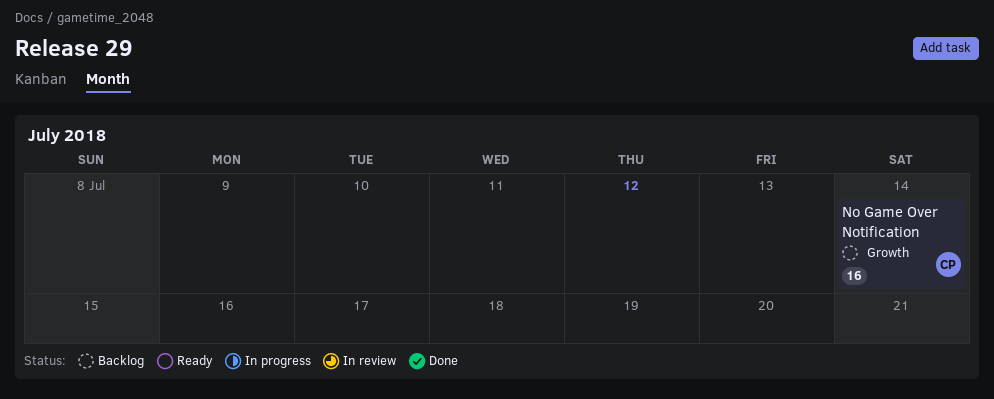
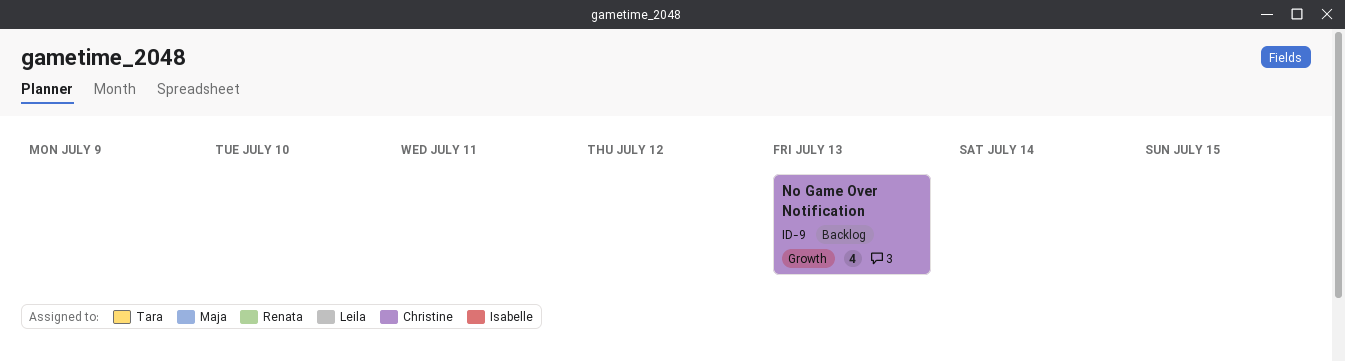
No Game Over Notification, estimate: 16 -> 4
No Game Over Notification, due: Jul 14 -> Jul 13

